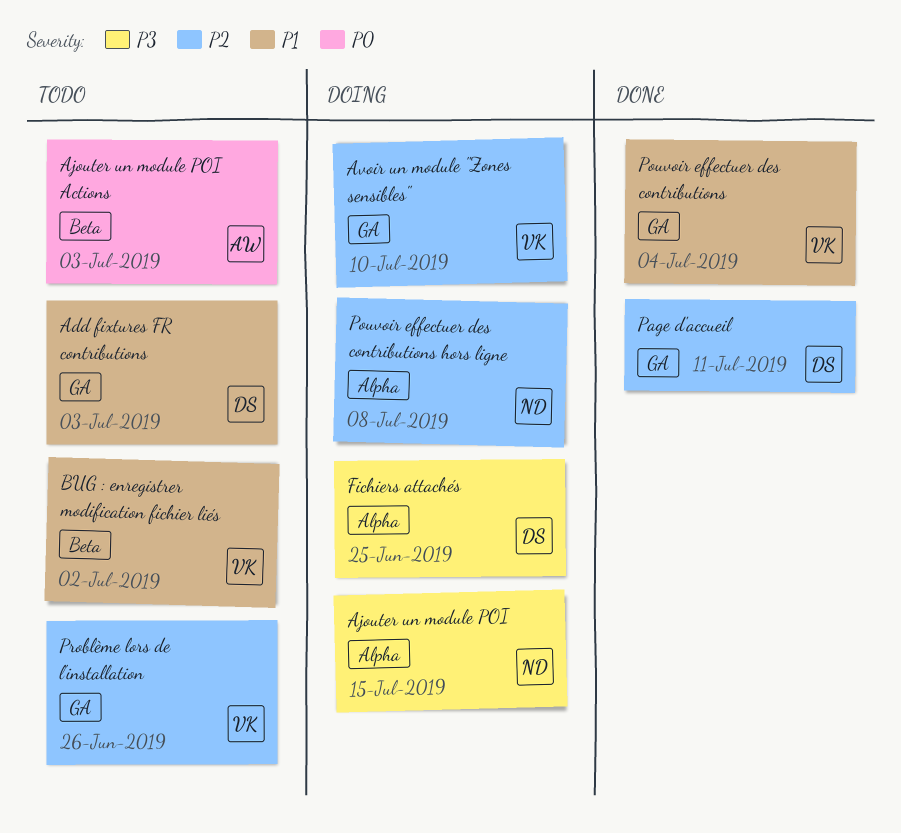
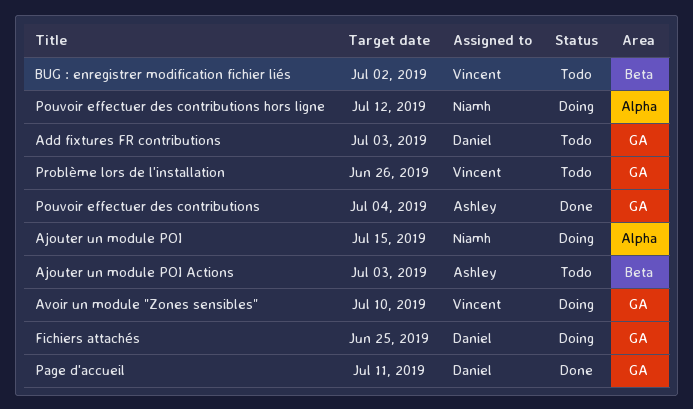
Fichiers attachés, label: Alpha -> GA
Pouvoir effectuer des contributions, owner: Vincent -> Ashley
Pouvoir effectuer des contributions hors ligne, due: Jul 8 -> Jul 12

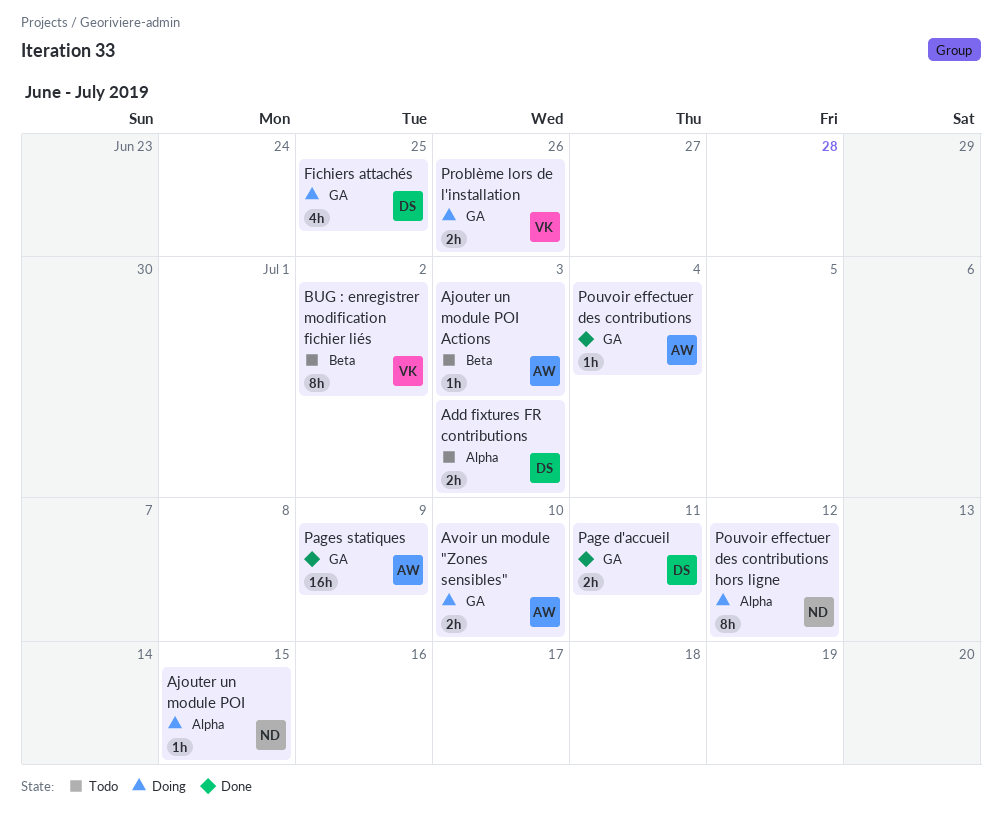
Add fixtures FR contributions, label: GA -> Alpha
Avoir un module "Zones sensibles", owner: Vincent -> Ashley
Pages statiques: none -> present
Problème lors de l'installation, status: Todo -> Doing

